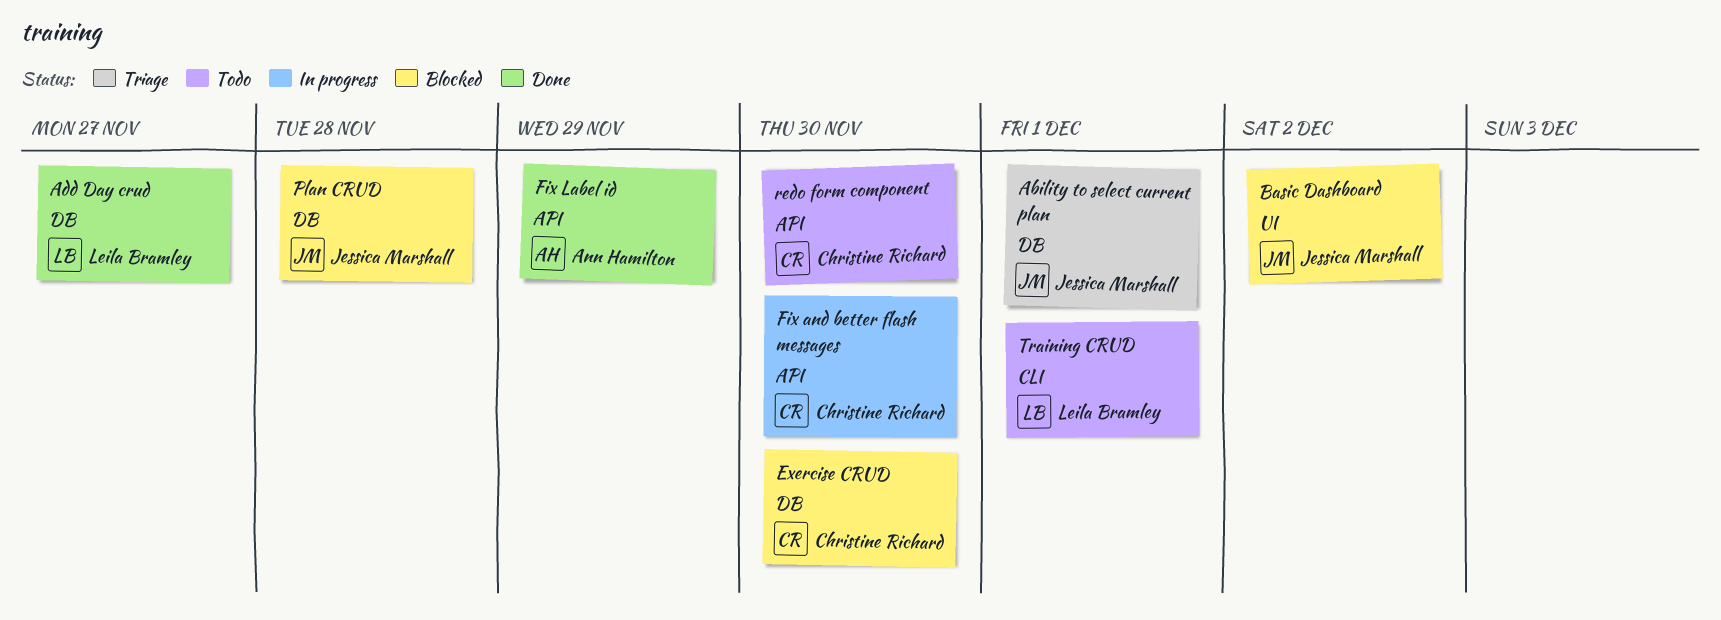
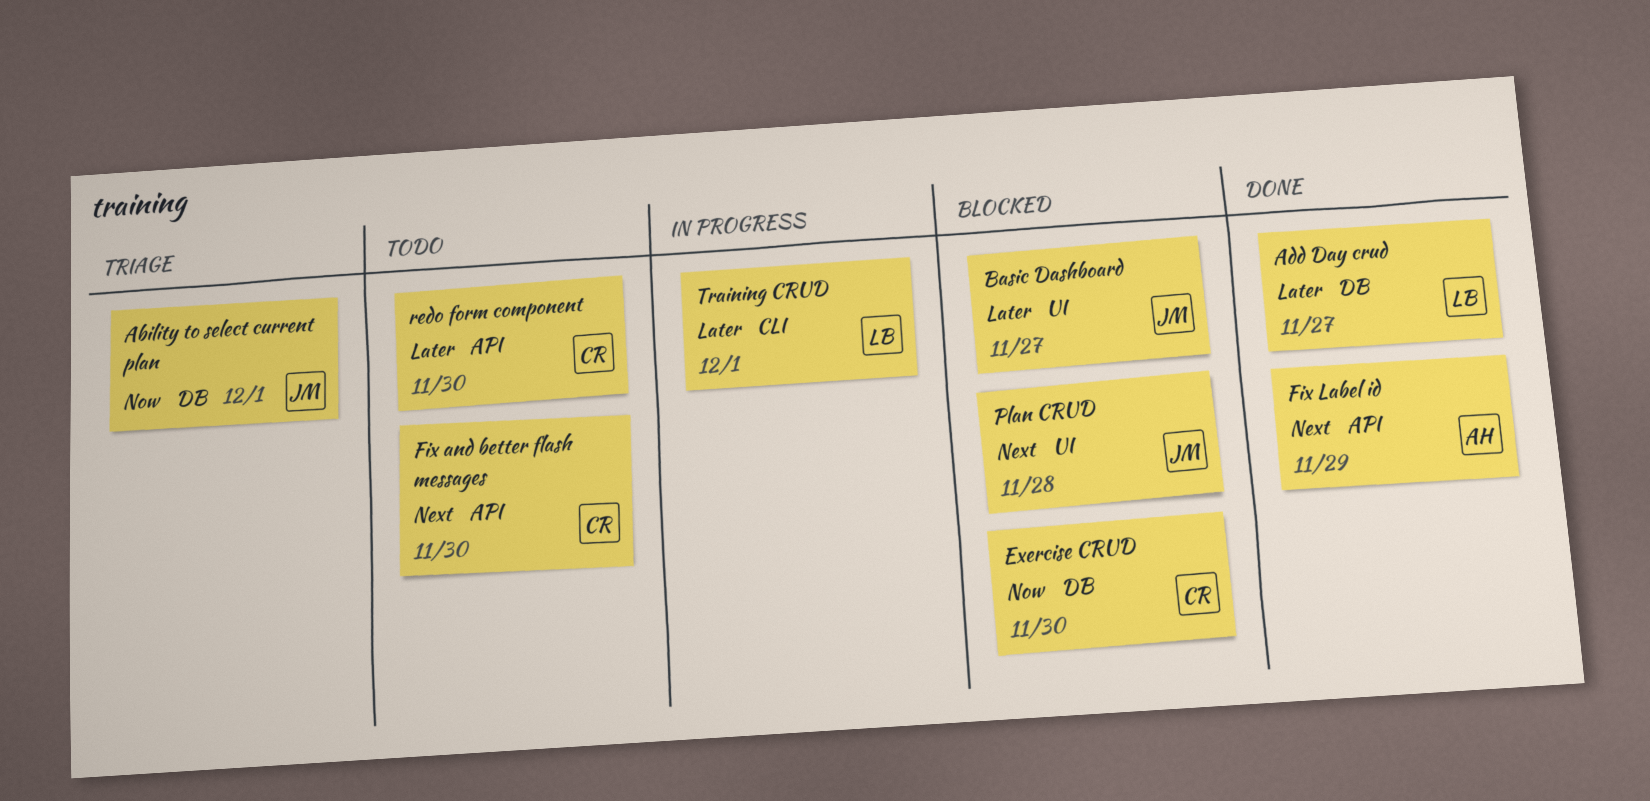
Basic Dashboard, due: Dec 2 -> Nov 27
Fix and better flash messages, status: In progress -> Todo
Plan CRUD, label: DB -> UI
Training CRUD, status: Todo -> In progress

